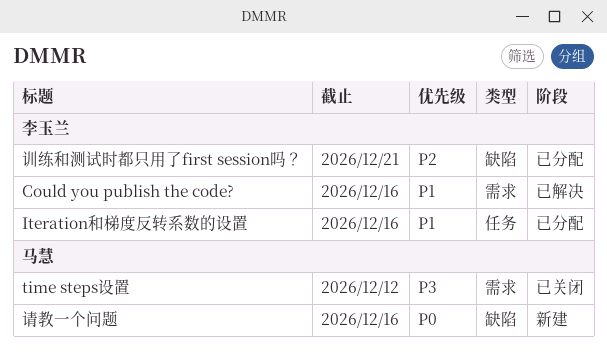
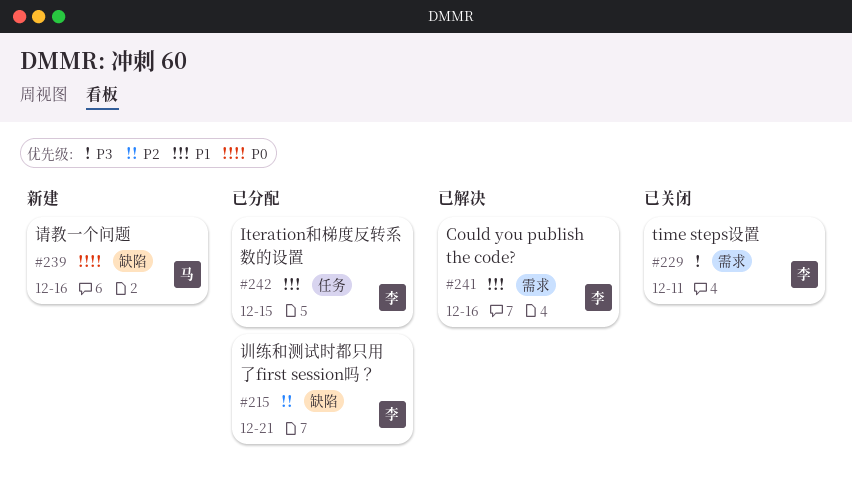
Iteration和梯度反转系数的设置, due: Dec 16 -> Dec 15
time steps设置, owner: 马慧 -> 李玉兰
time steps设置, due: Dec 12 -> Dec 11

